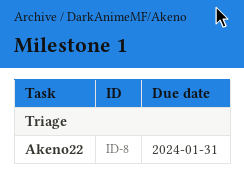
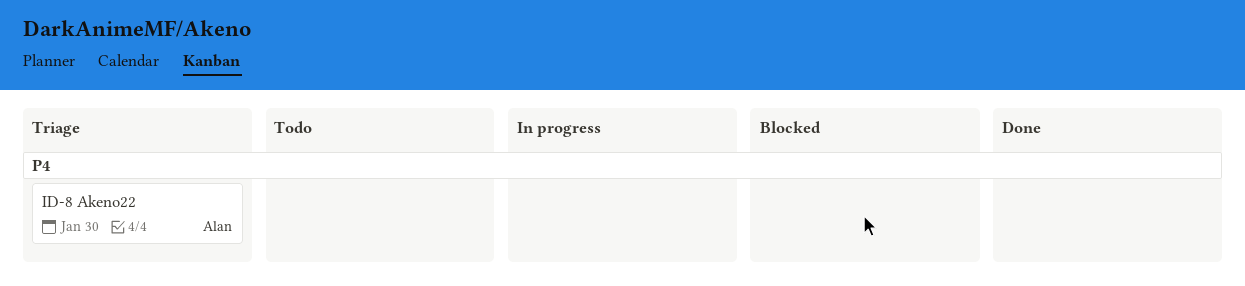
ID-8, due: Jan 31 -> Jan 30

